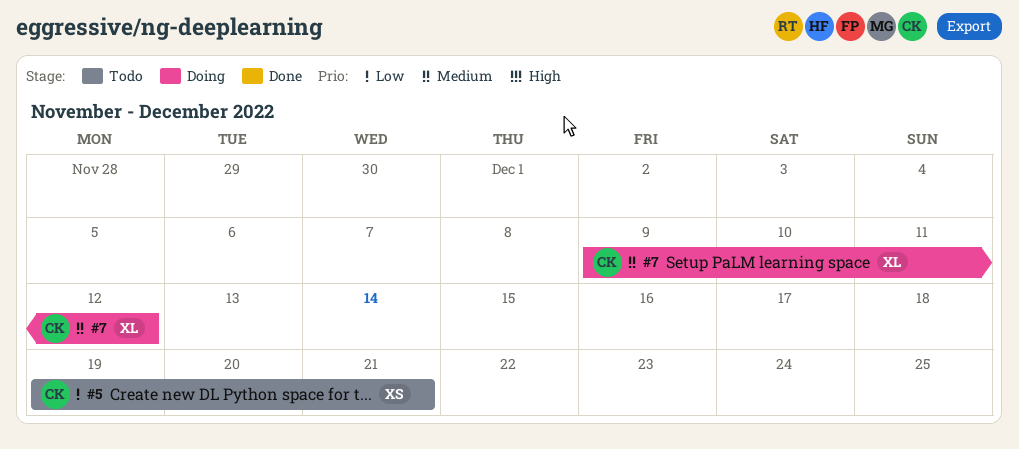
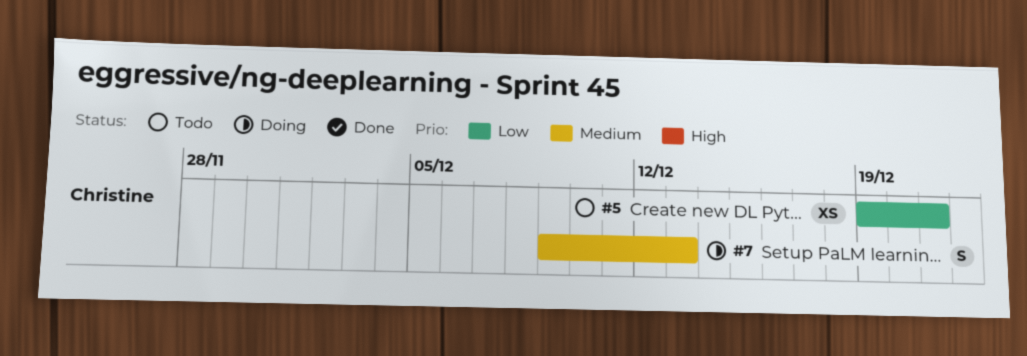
#7, estimate: XL -> S
#7, due: Dec 12 -> Dec 13

